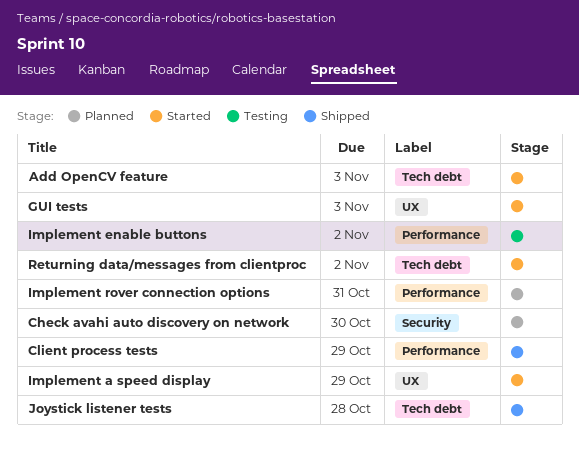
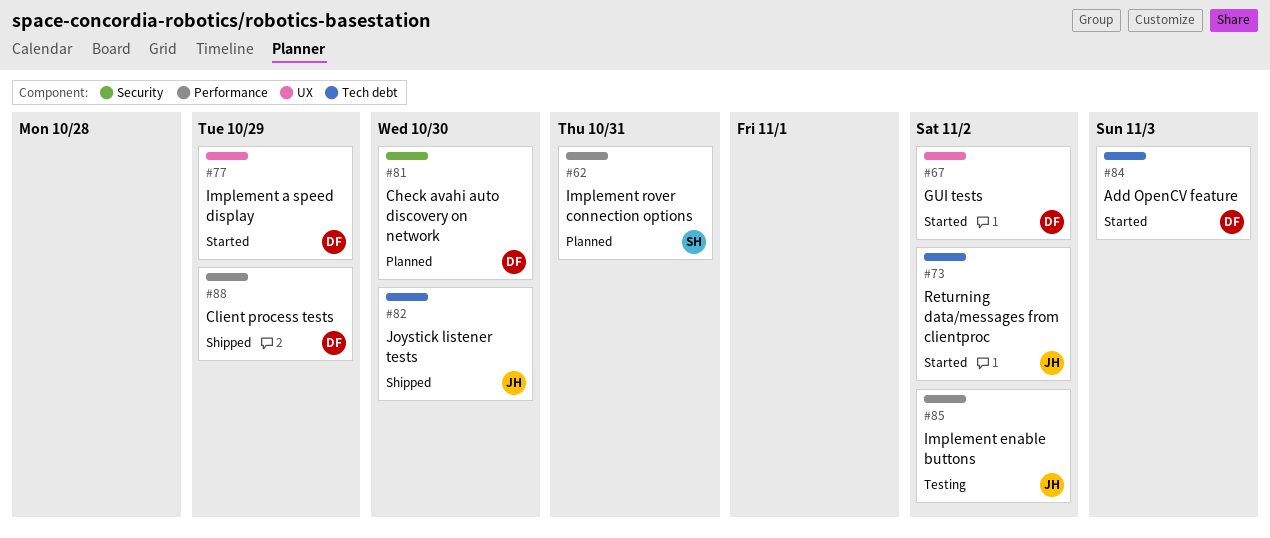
GUI tests, due: Nov 3 -> Nov 2
Joystick listener tests, due: Oct 28 -> Oct 30

